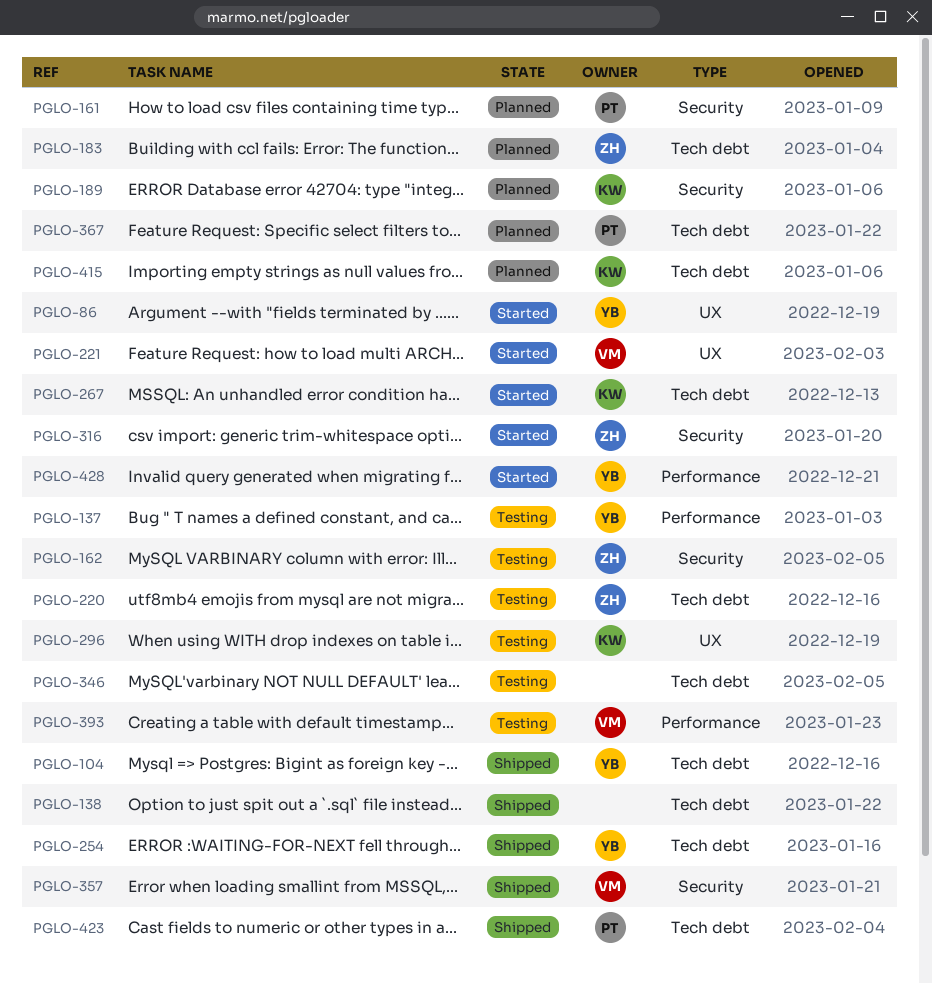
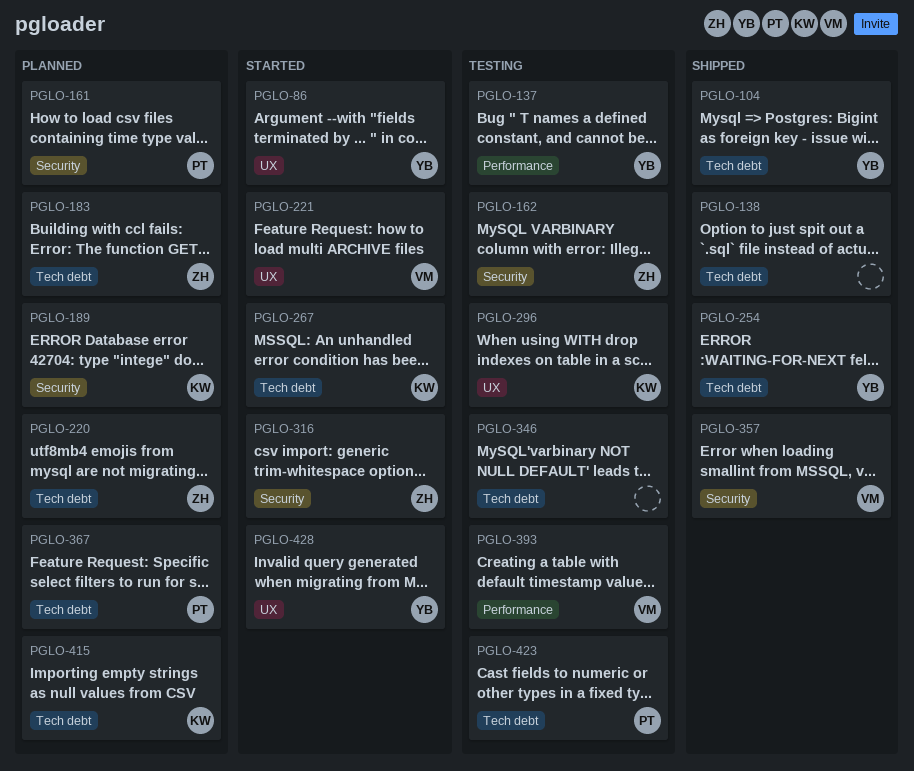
PGLO-220, status: Testing -> Planned
PGLO-423, status: Shipped -> Testing
PGLO-428, label: Performance -> UX

